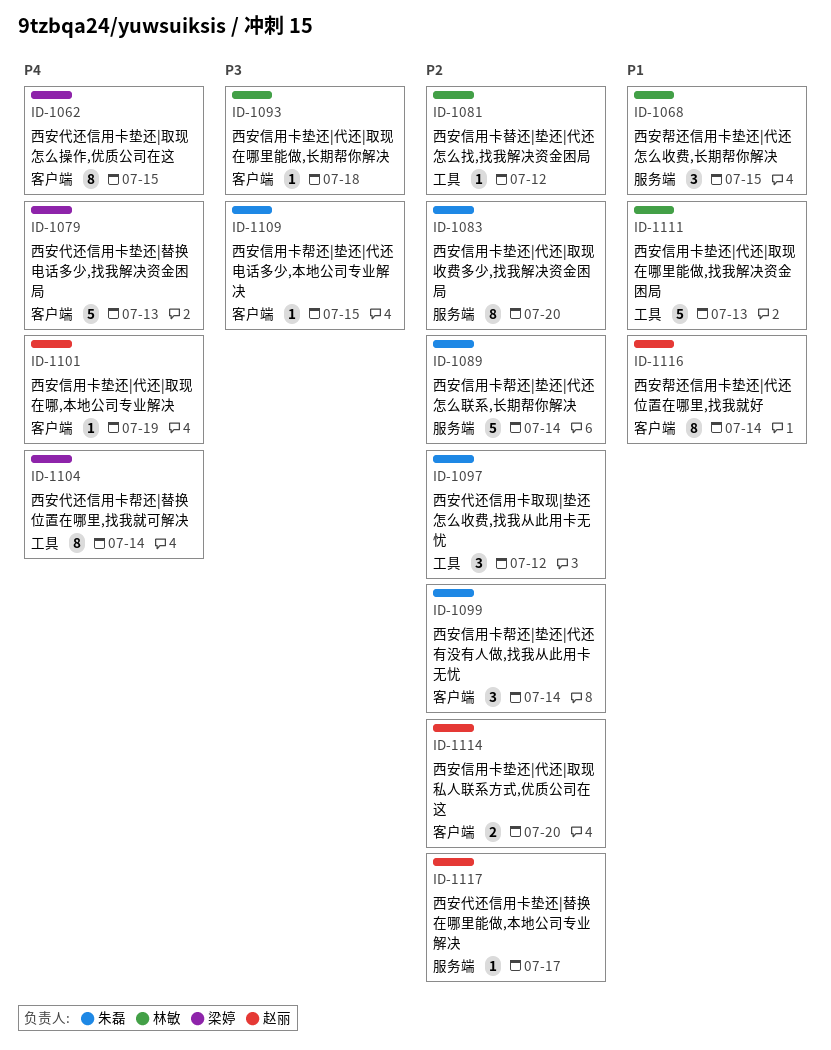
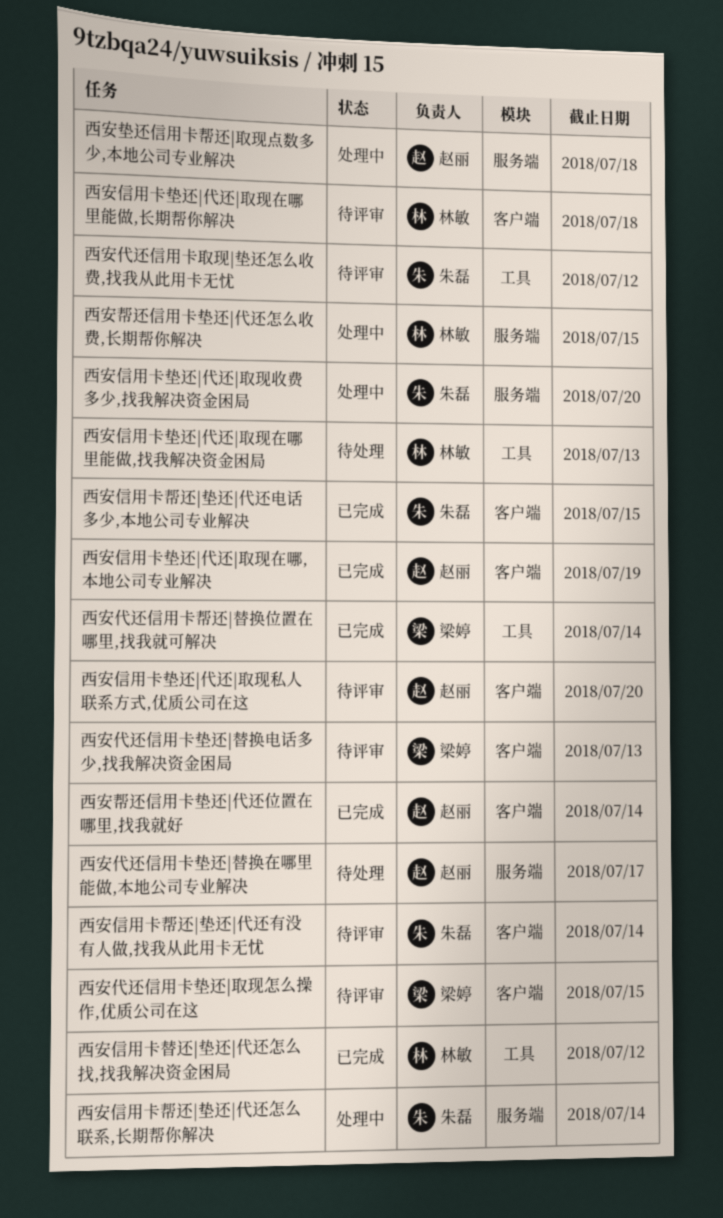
西安垫还信用卡帮还|取现点数多少,本地公司专业解决: none -> present

